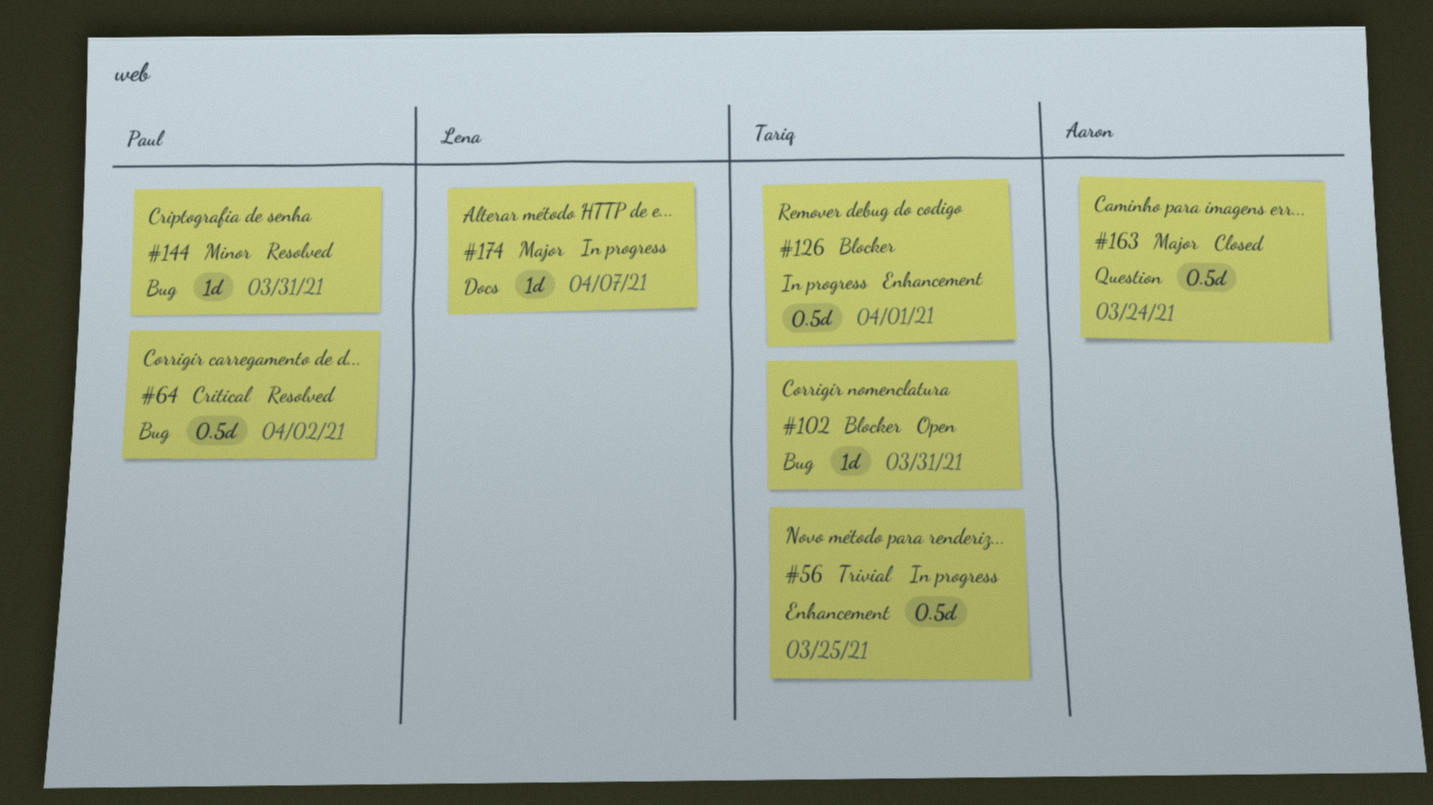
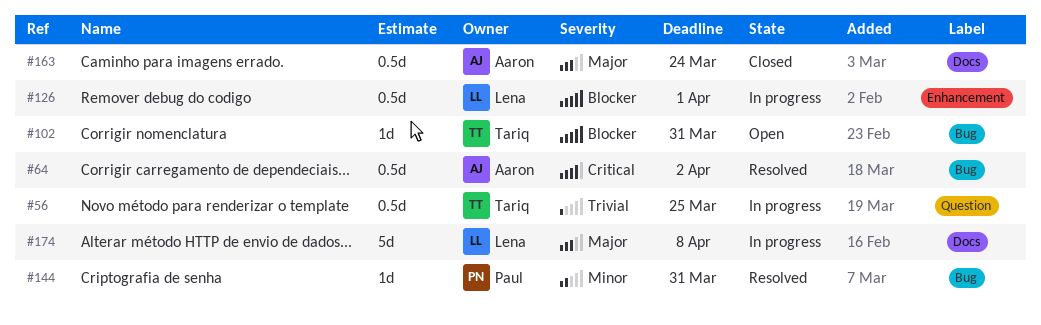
#56, label: Enhancement -> Question
#64, owner: Paul -> Aaron
#126, owner: Tariq -> Lena
#163, label: Question -> Docs
#174, estimate: 1d -> 5d
#174, due: Apr 7 -> Apr 8

